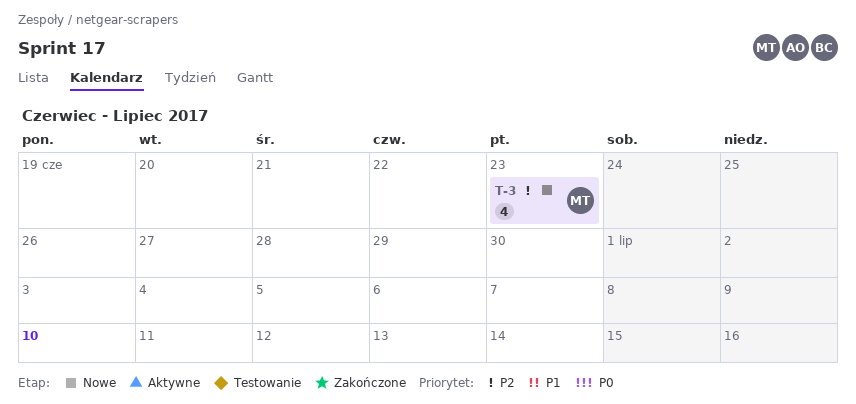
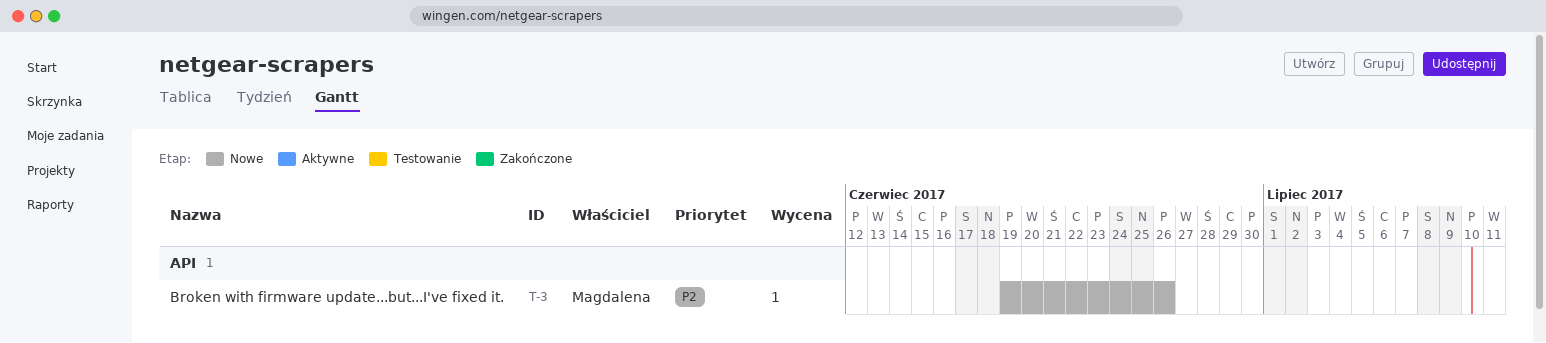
T-3, estimate: 4 -> 1
T-3, due: Jun 23 -> Jun 26

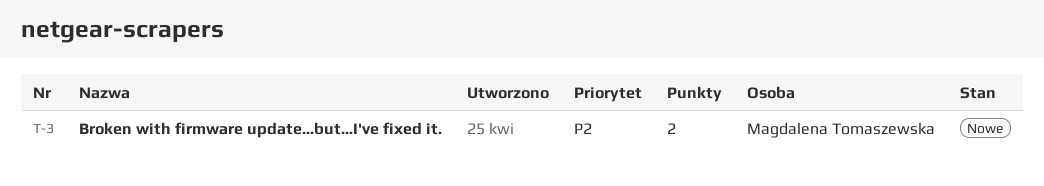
T-3, estimate: 1 -> 2

